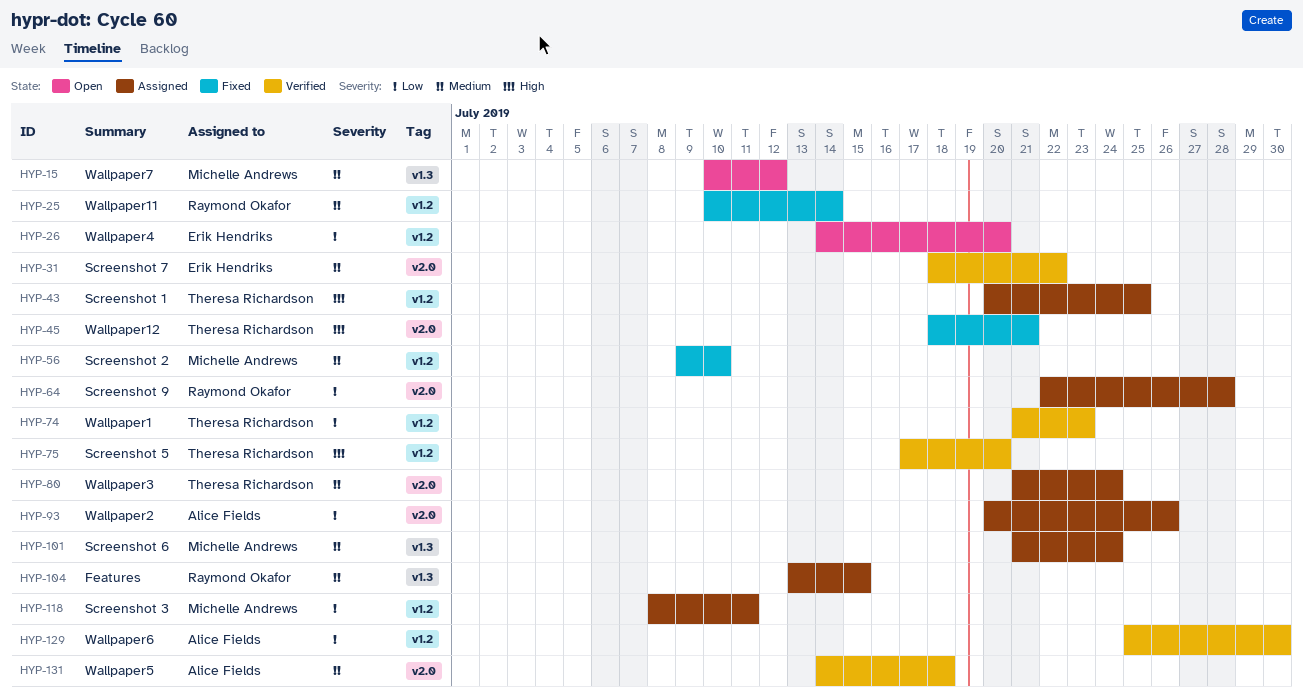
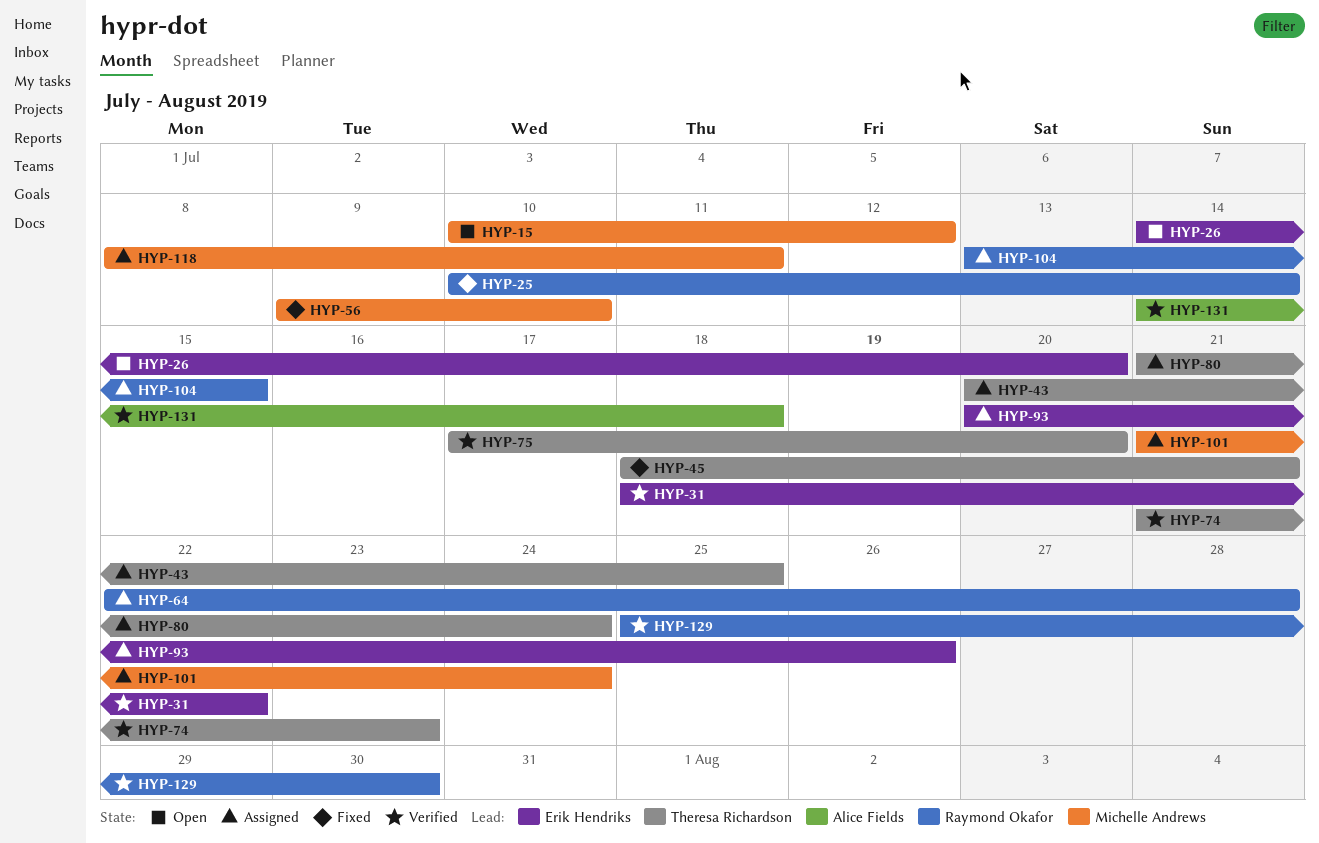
HYP-93, owner: Alice Fields -> Erik Hendriks
HYP-129, owner: Alice Fields -> Raymond Okafor

